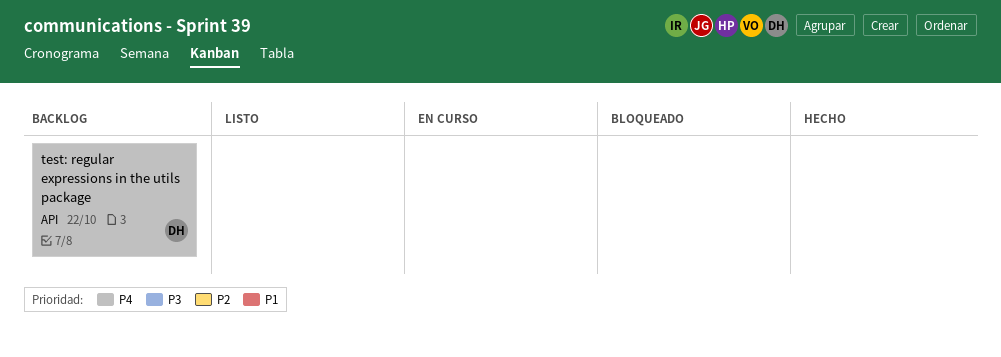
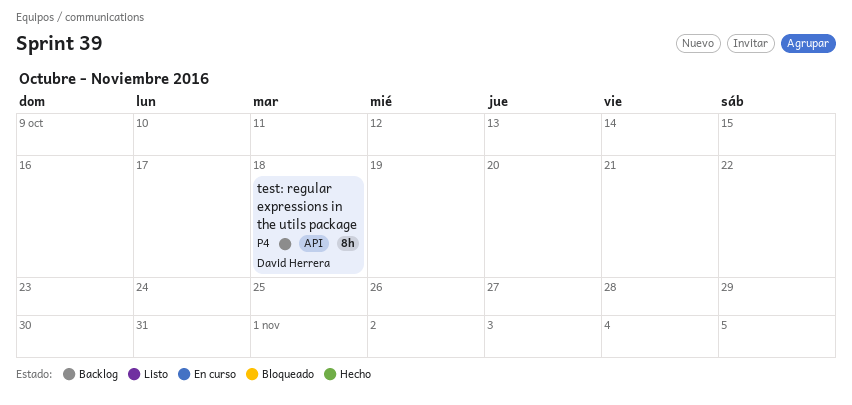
test: regular expressions in the utils package, due: Oct 22 -> Oct 18

